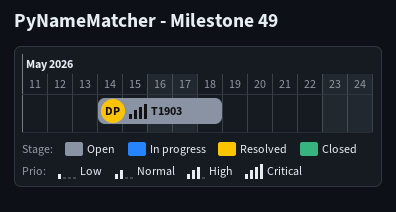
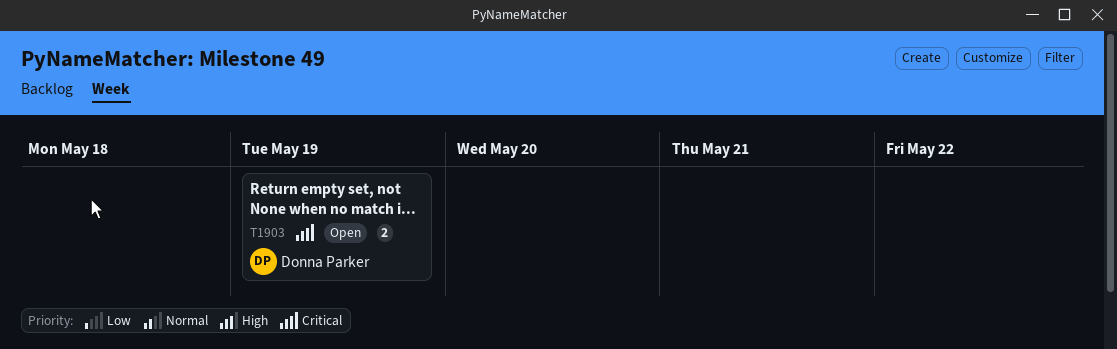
T1903, due: May 18 -> May 19

